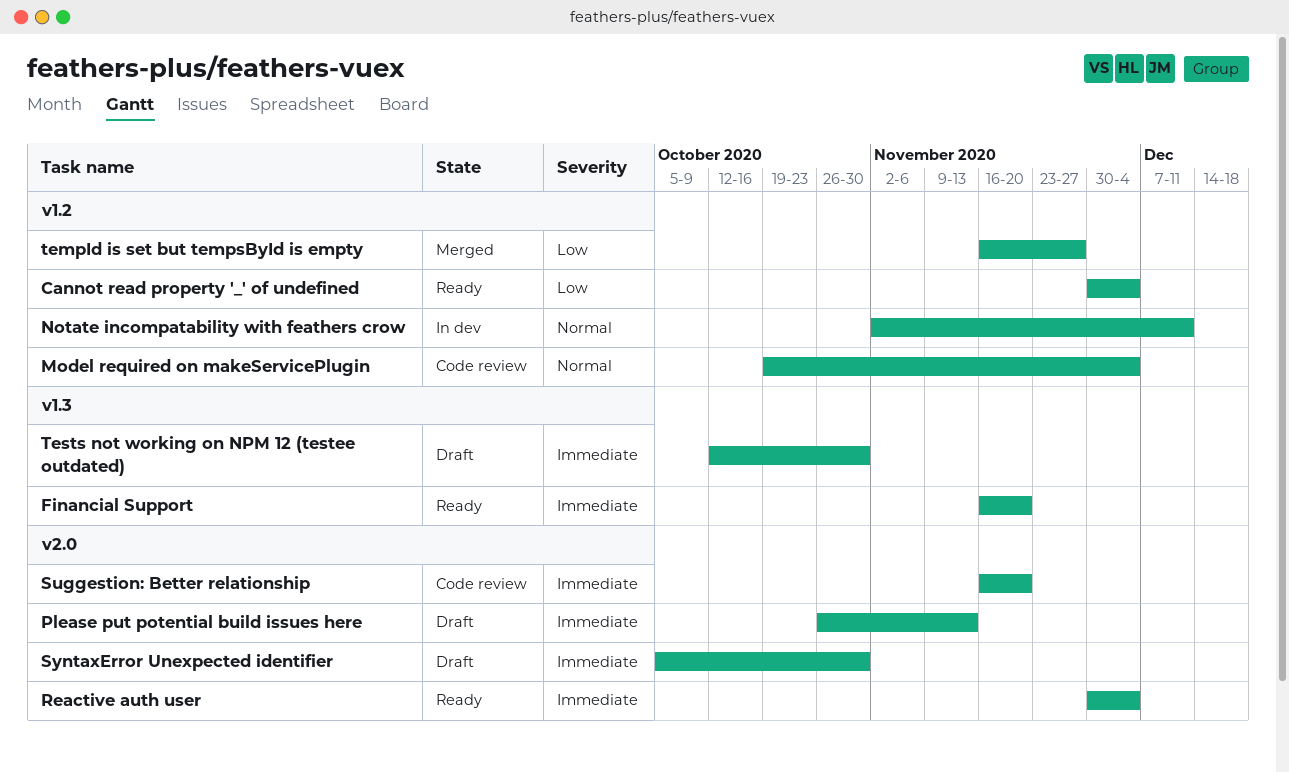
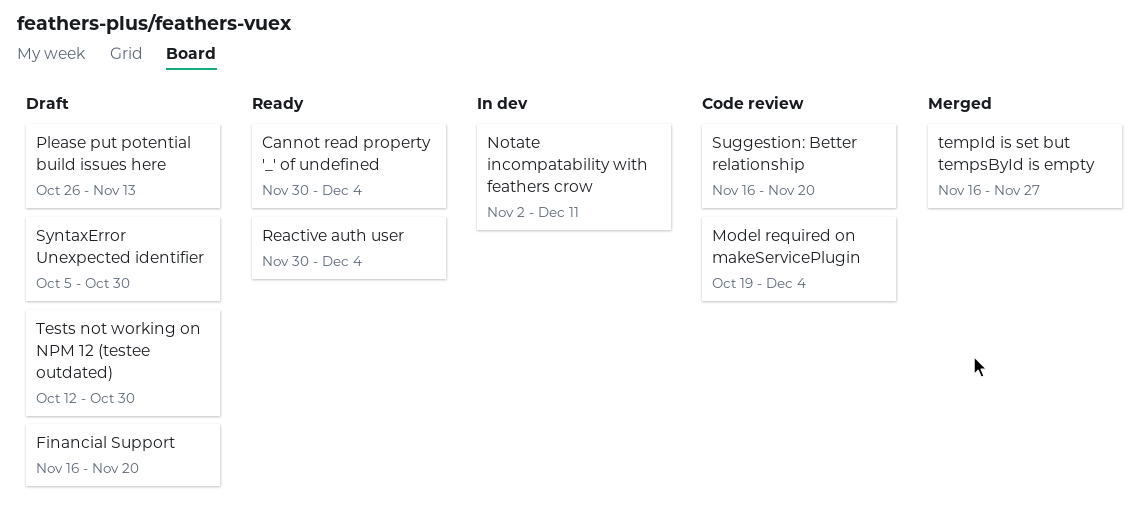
Financial Support, status: Ready -> Draft

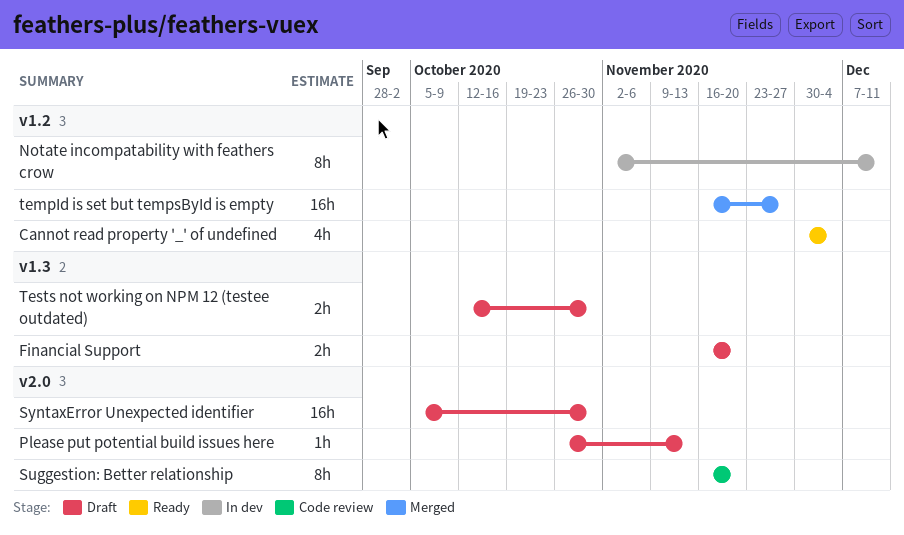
Model required on makeServicePlugin: present -> none
Reactive auth user: present -> none

